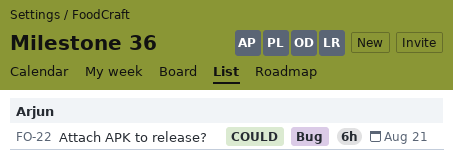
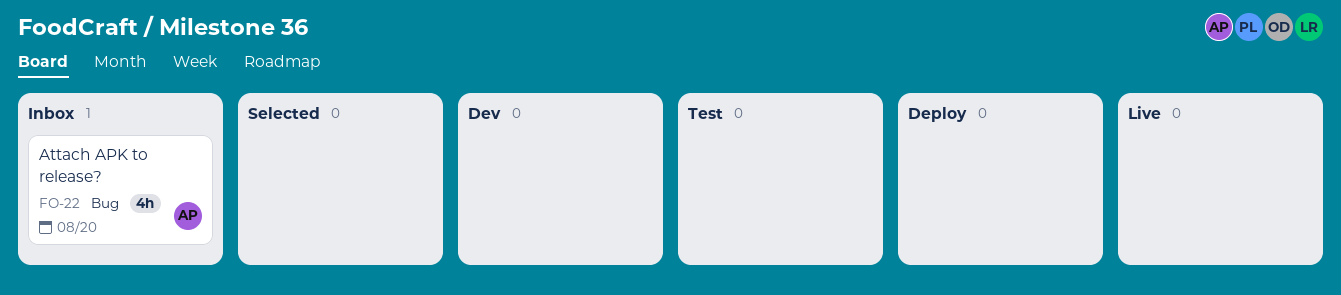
FO-22, estimate: 6h -> 4h
FO-22, due: Aug 21 -> Aug 20

